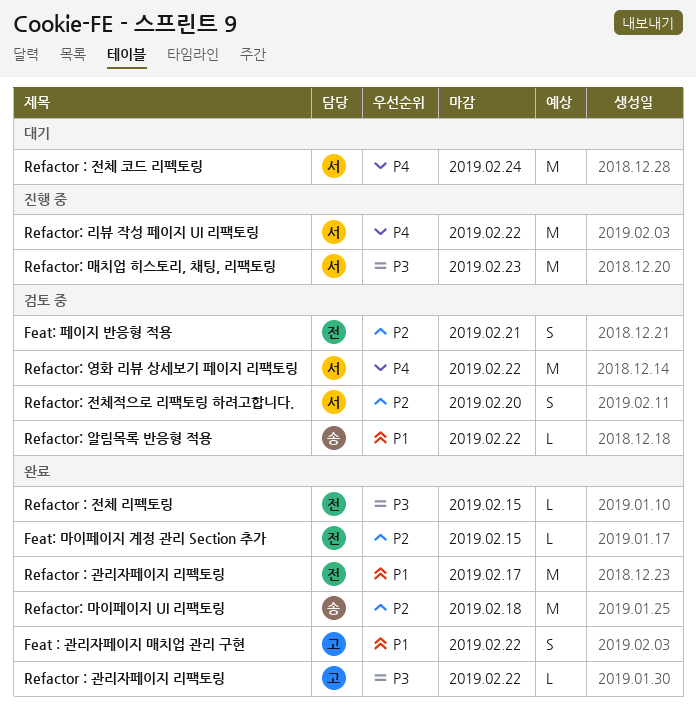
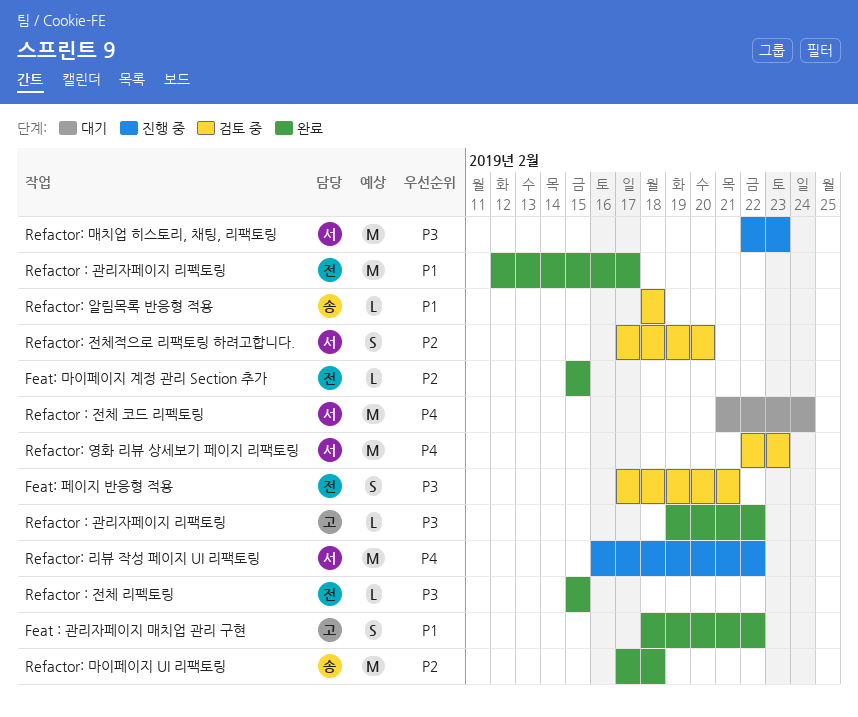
Feat: 페이지 반응형 적용, priority: P2 -> P3
Refactor: 알림목록 반응형 적용, due: Feb 22 -> Feb 18
Refactor: 영화 리뷰 상세보기 페이지 리팩토링, due: Feb 22 -> Feb 23

